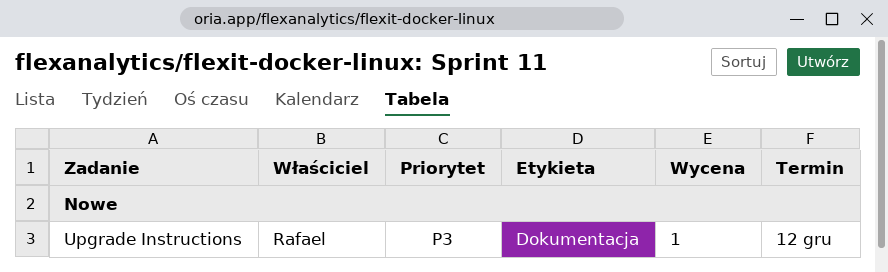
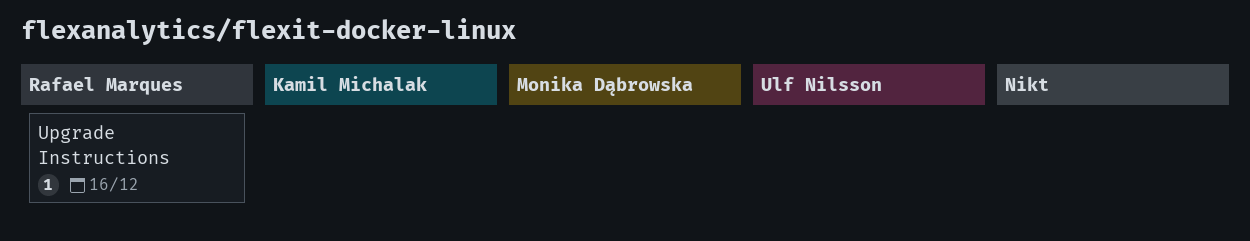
Upgrade Instructions, due: Dec 12 -> Dec 16

